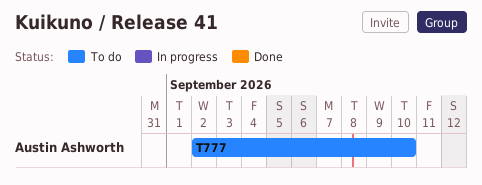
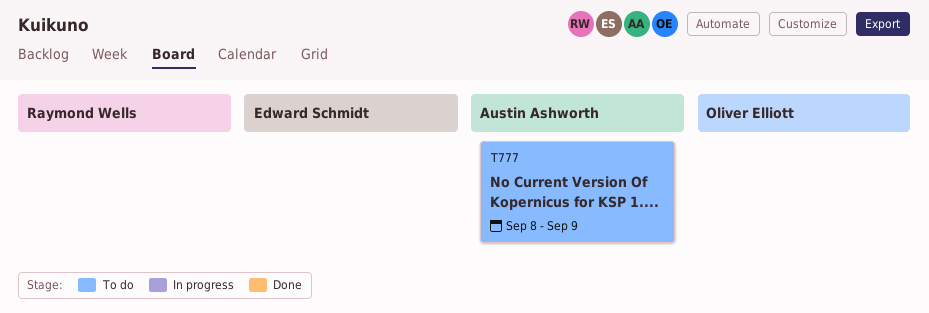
T777, start: Sep 2 -> Sep 8
T777, due: Sep 10 -> Sep 9

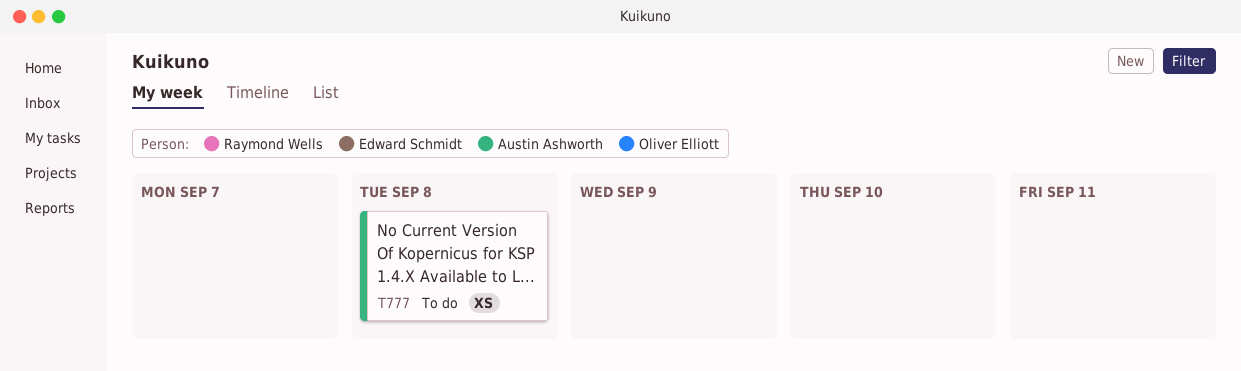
T777, due: Sep 9 -> Sep 8

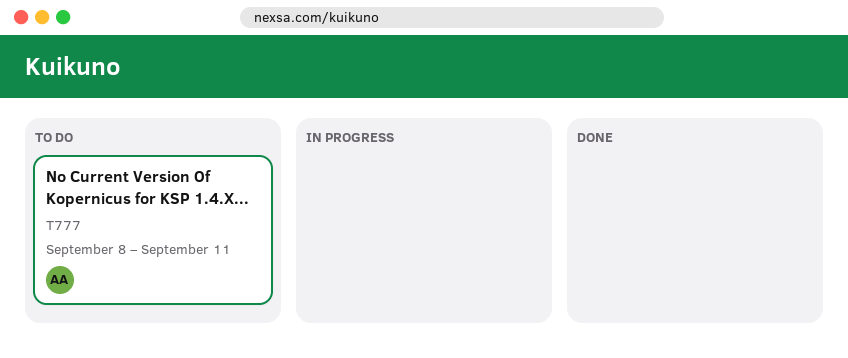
T777, due: Sep 8 -> Sep 11

